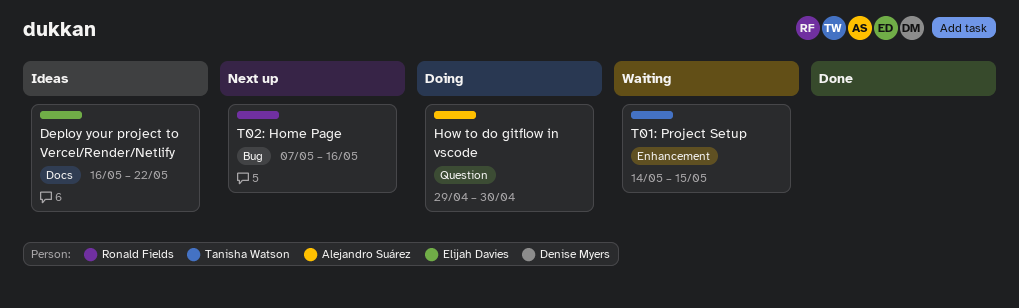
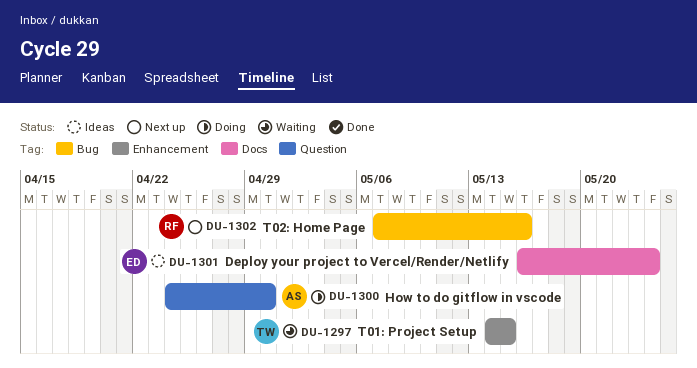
Deploy your project to Vercel/Render/Netlify, due: May 22 -> May 24
How to do gitflow in vscode, start: Apr 29 -> Apr 24

